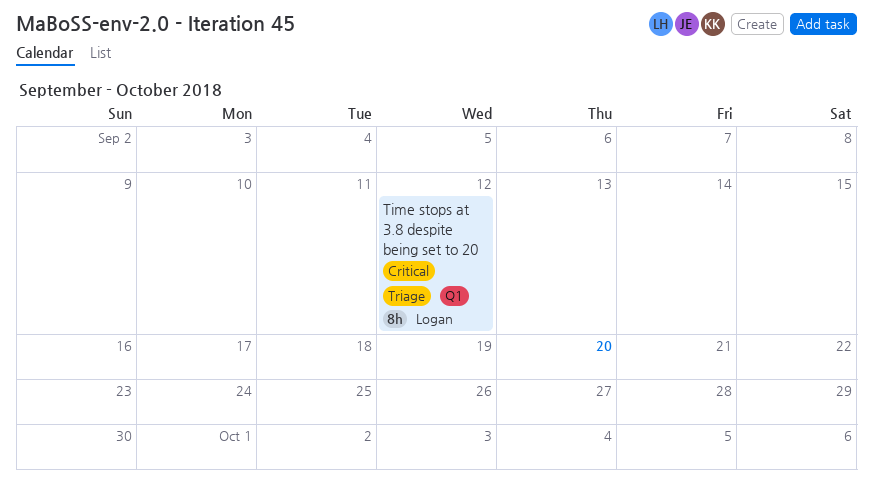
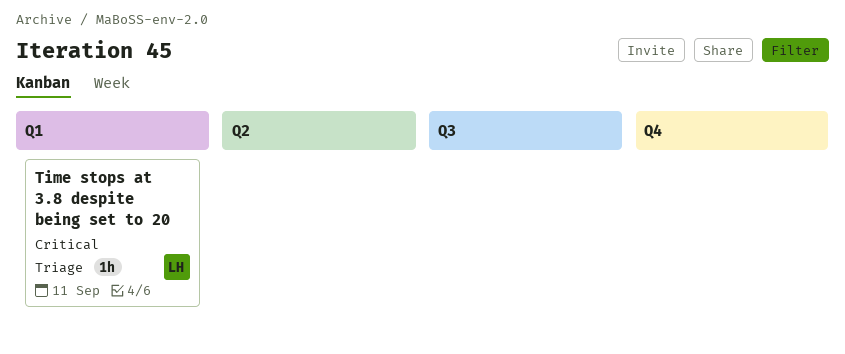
Time stops at 3.8 despite being set to 20, estimate: 8h -> 1h
Time stops at 3.8 despite being set to 20, due: Sep 12 -> Sep 11

